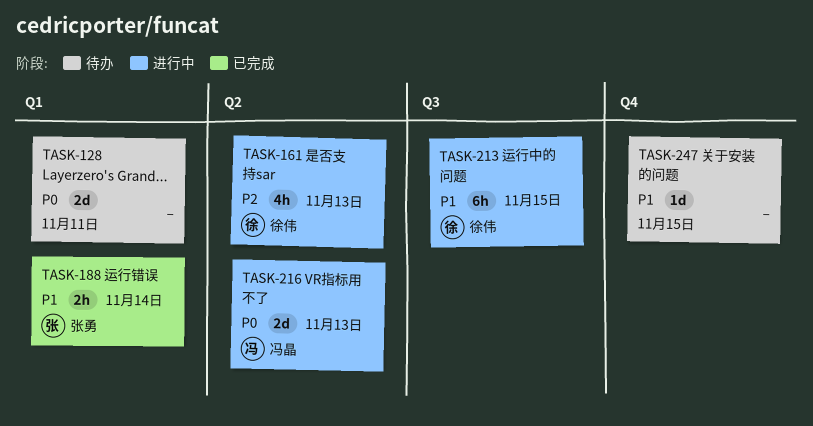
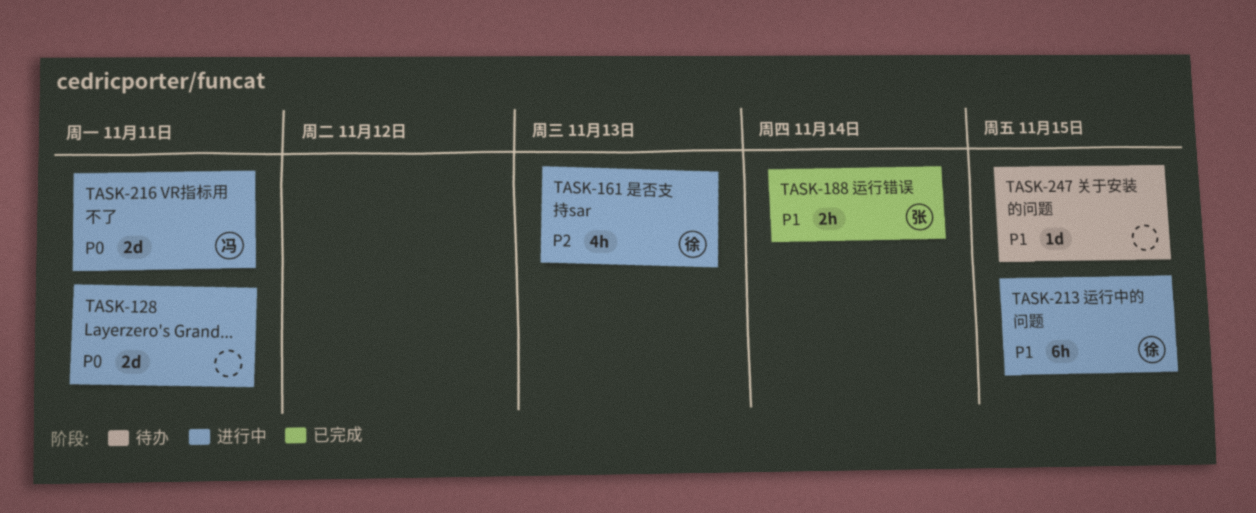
TASK-128, status: 待办 -> 进行中
TASK-216, due: Nov 13 -> Nov 11

